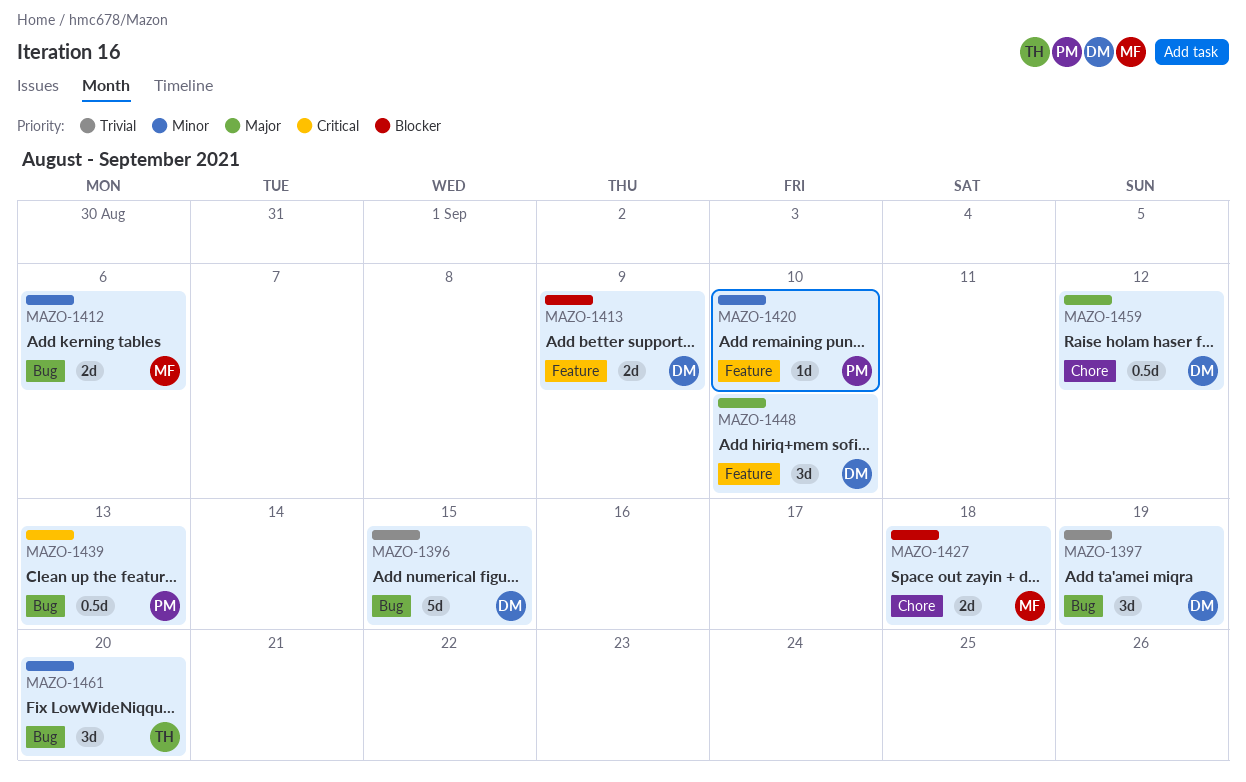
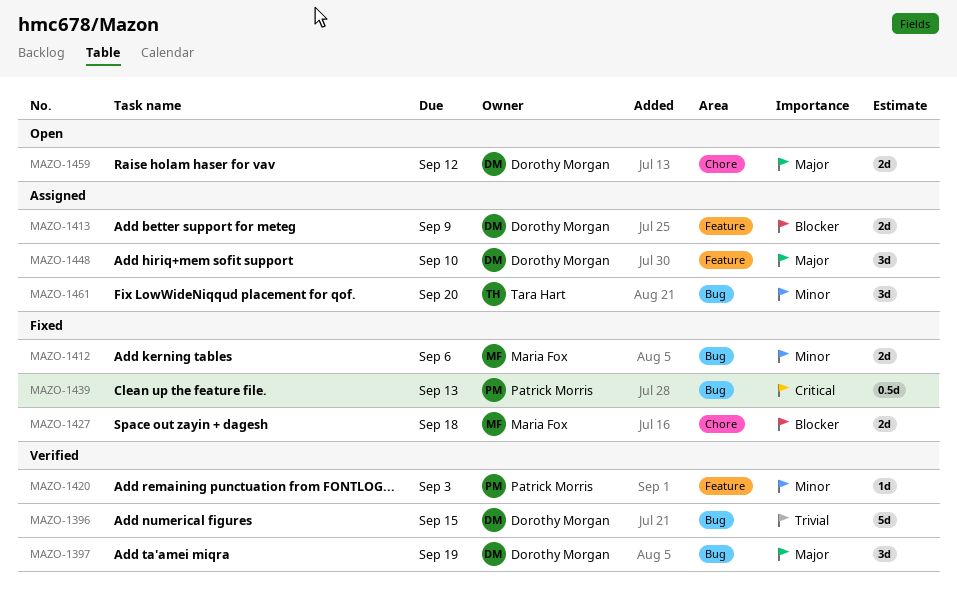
MAZO-1397, priority: Trivial -> Major
MAZO-1420, due: Sep 10 -> Sep 3
MAZO-1459, estimate: 0.5d -> 2d

